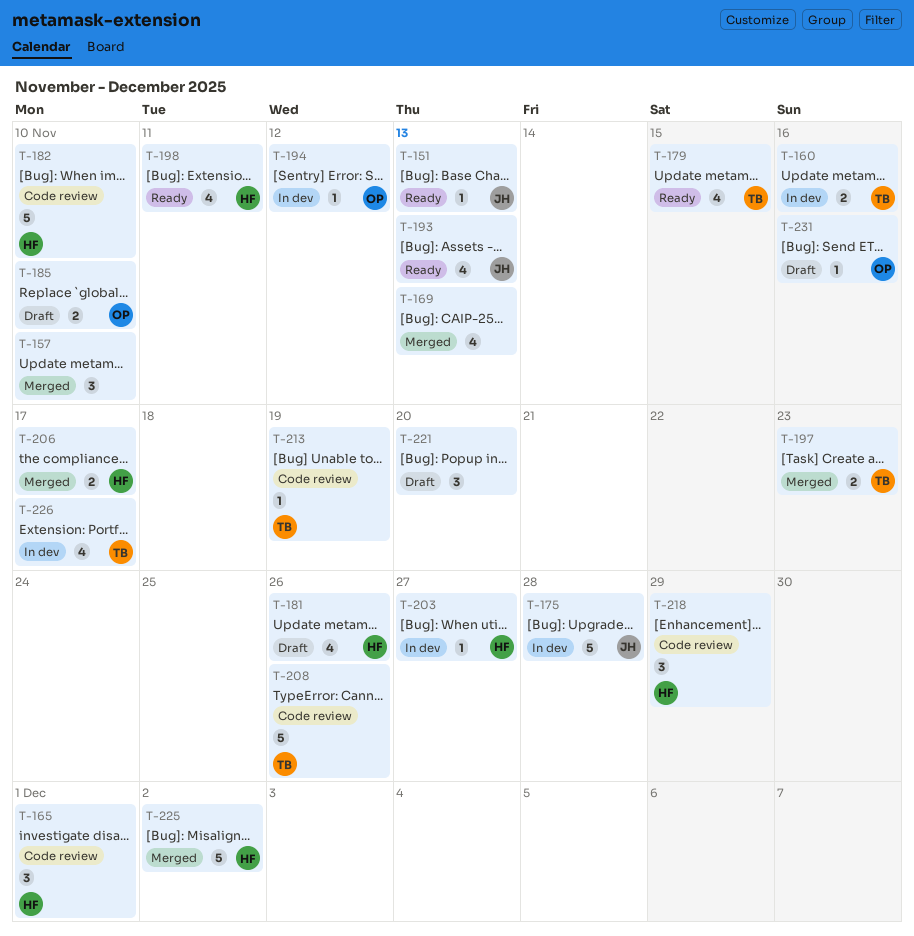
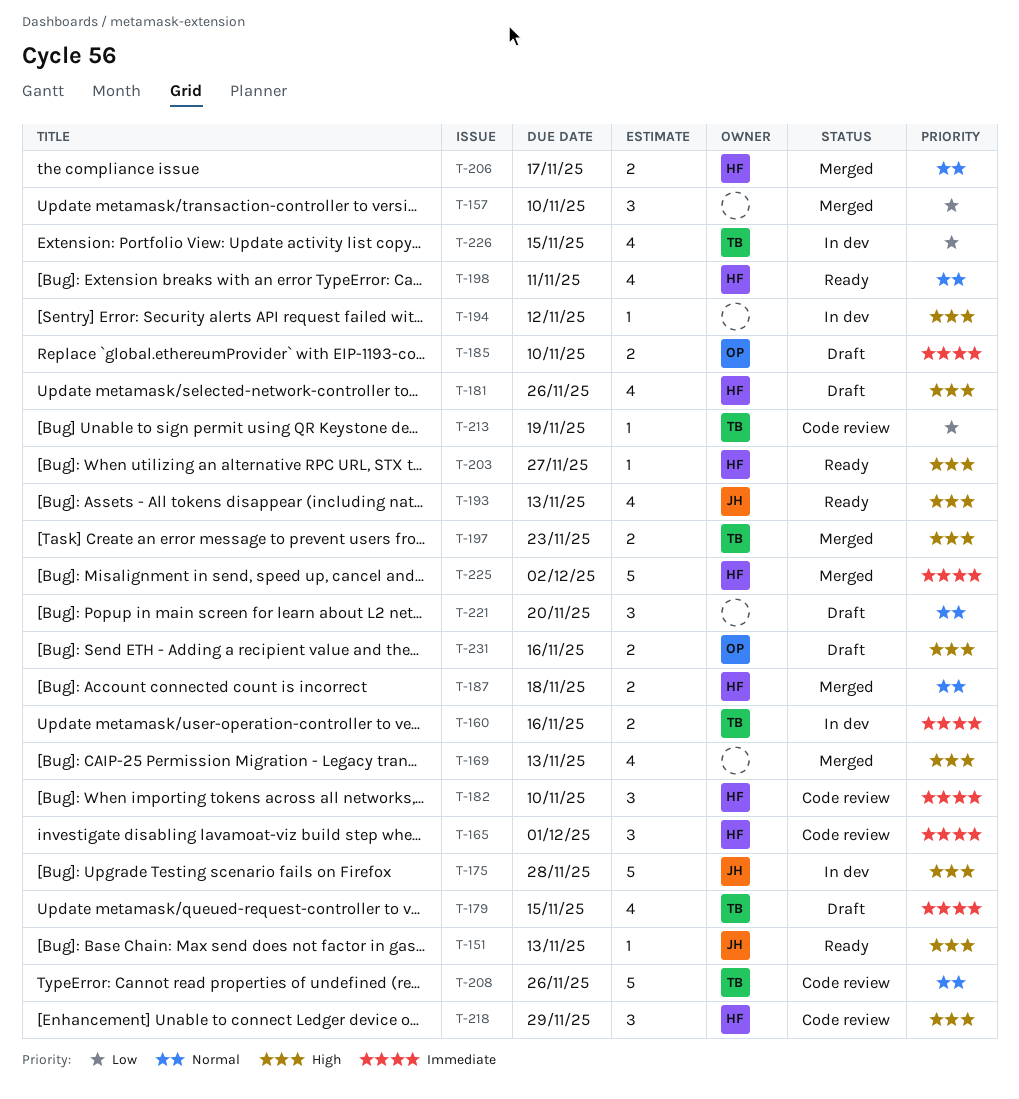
T-179, status: Ready -> Draft
T-182, estimate: 5 -> 3
T-187: none -> present
T-194, owner: OP -> none
T-203, status: In dev -> Ready
T-226, due: Nov 17 -> Nov 15
T-231, estimate: 1 -> 2

